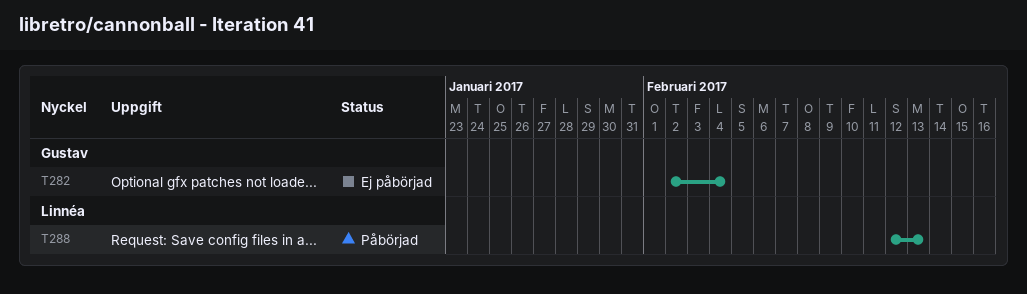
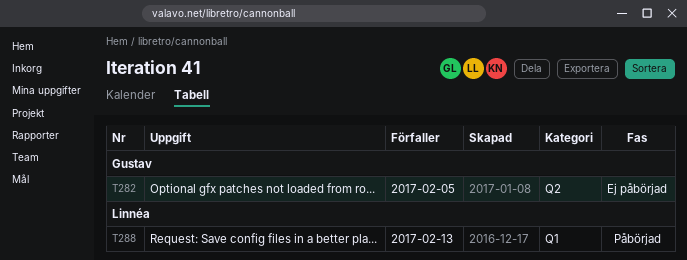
T282, due: Feb 4 -> Feb 5

